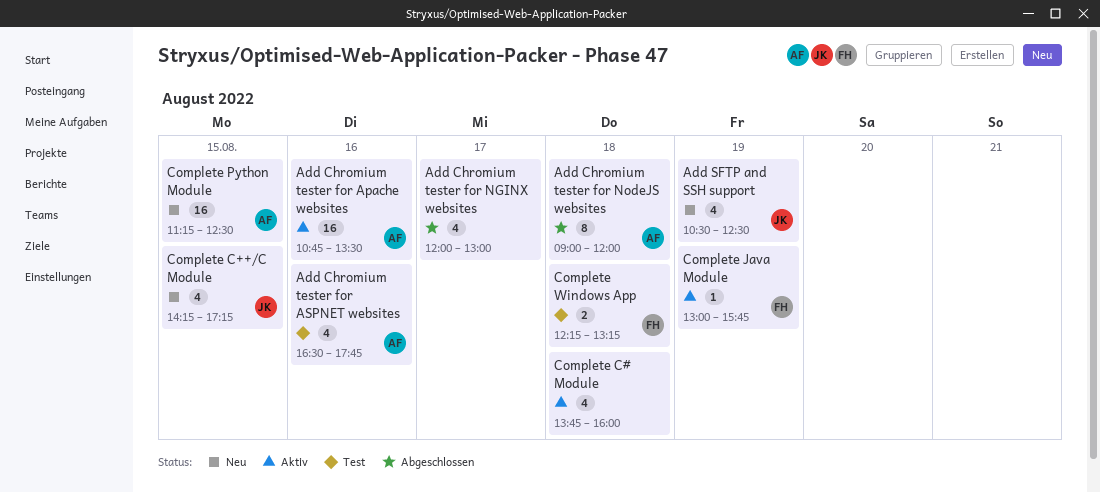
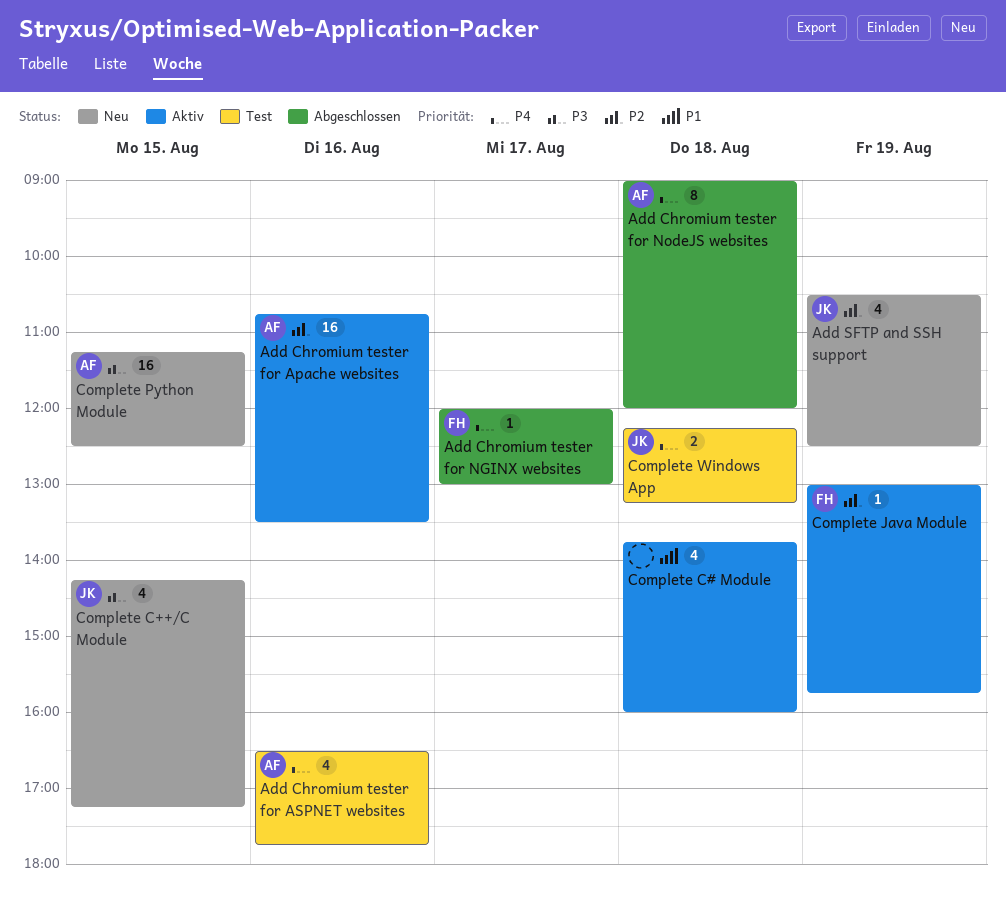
Add Chromium tester for NGINX websites, owner: none -> FH
Add Chromium tester for NGINX websites, estimate: 4 -> 1
Complete Windows App, owner: FH -> JK

